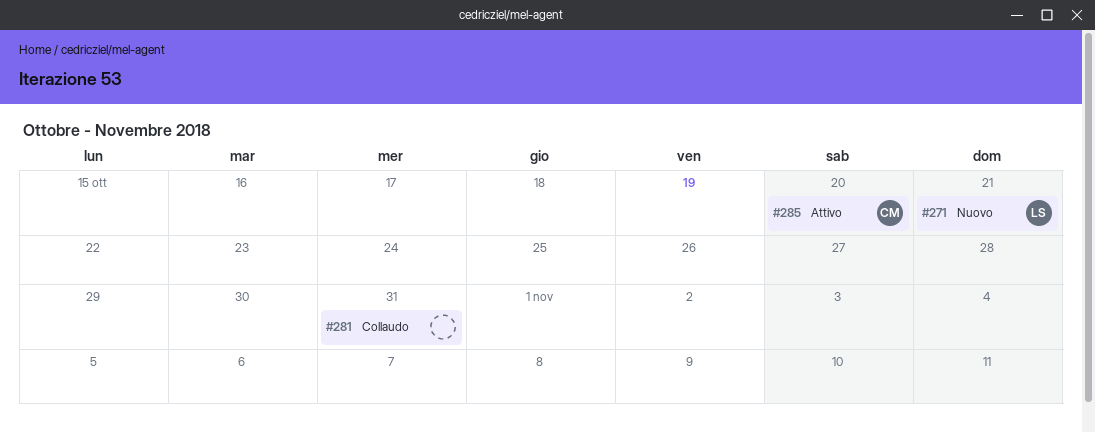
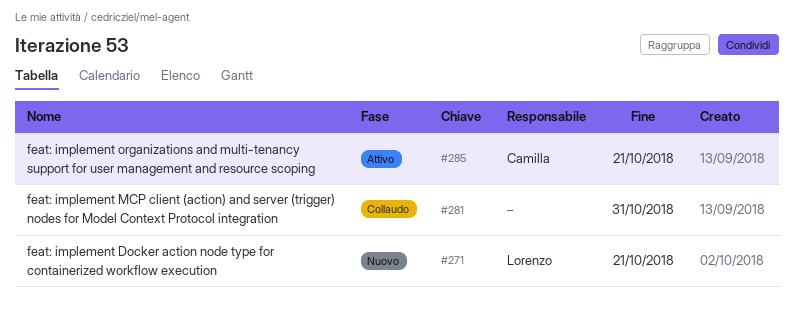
#285, due: Oct 20 -> Oct 21

